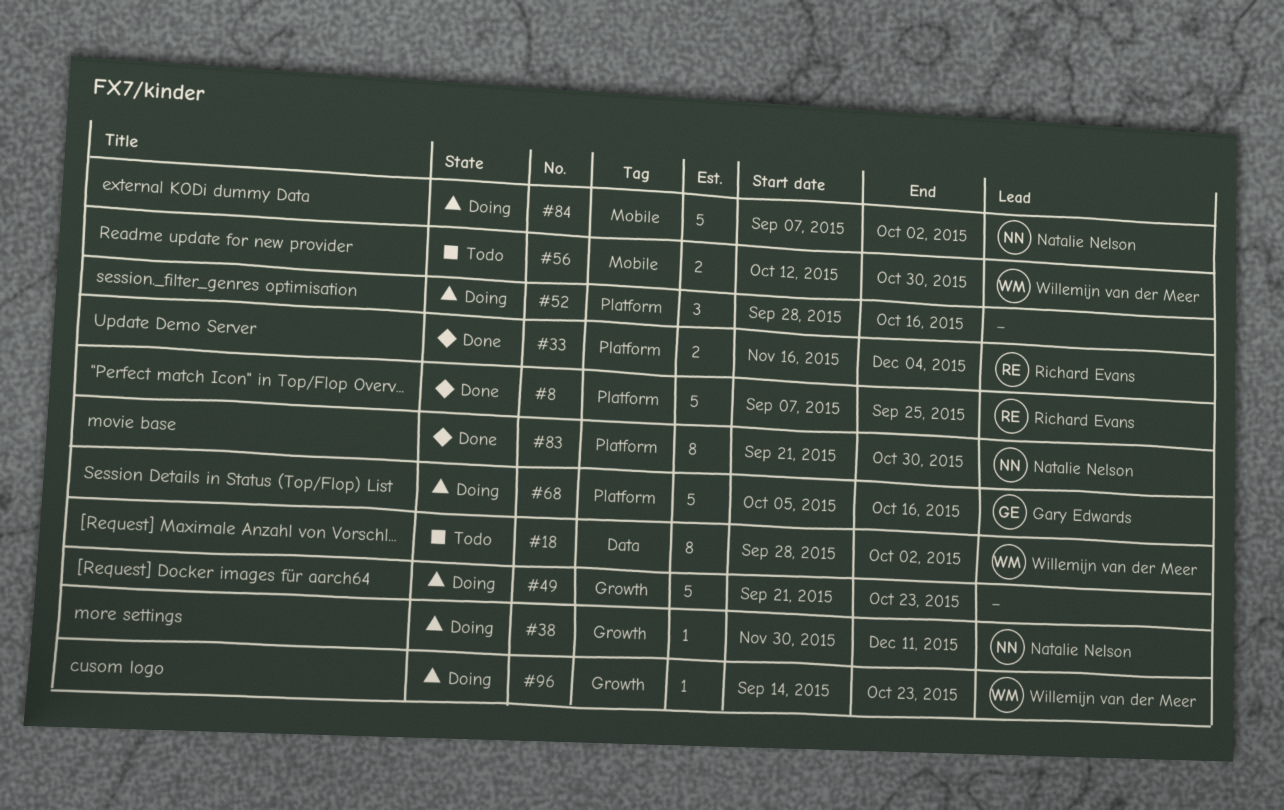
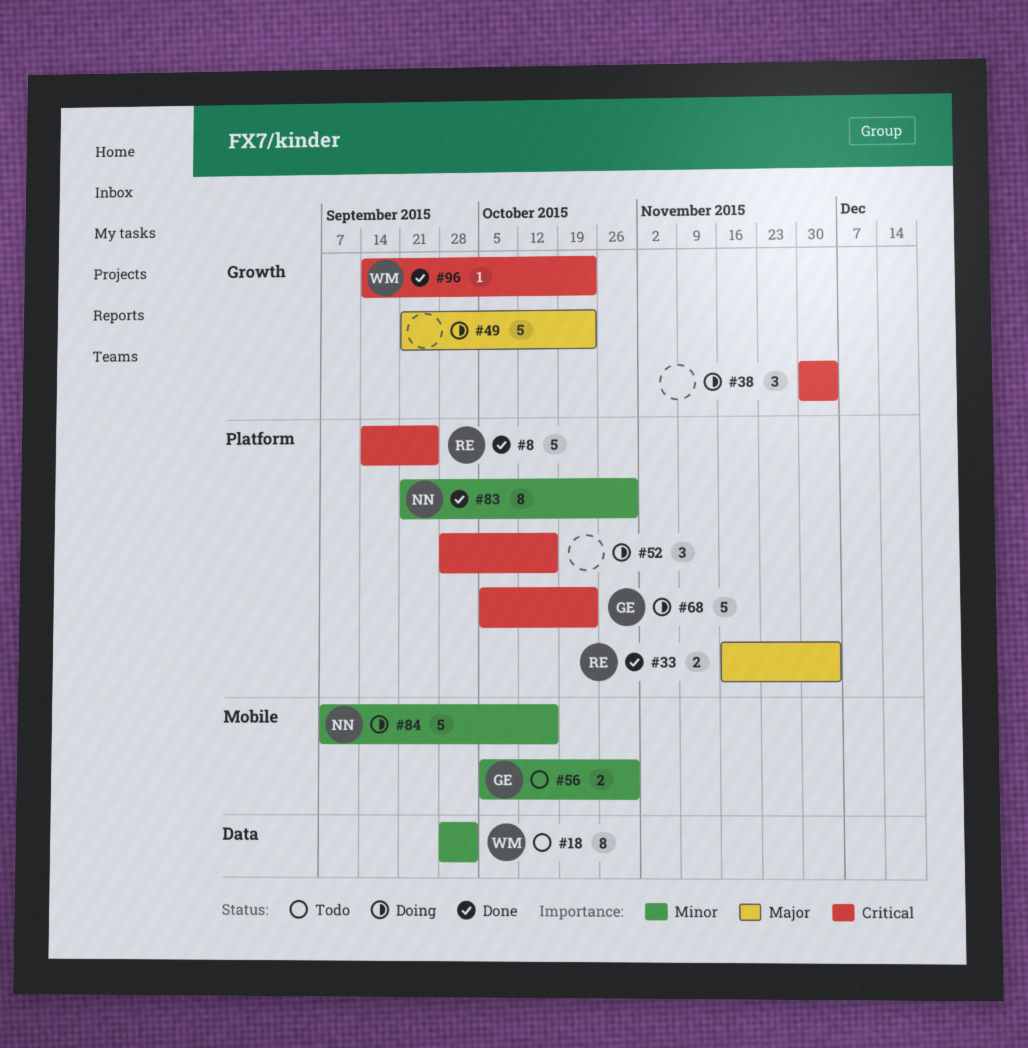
#8, start: Sep 7 -> Sep 14
#38, owner: Natalie Nelson -> none
#38, estimate: 1 -> 3
#38, due: Dec 11 -> Dec 4
#56, owner: Willemijn van der Meer -> Gary Edwards
#56, start: Oct 12 -> Oct 5
#68, due: Oct 16 -> Oct 23
#84, due: Oct 2 -> Oct 16
#96, status: Doing -> Done

